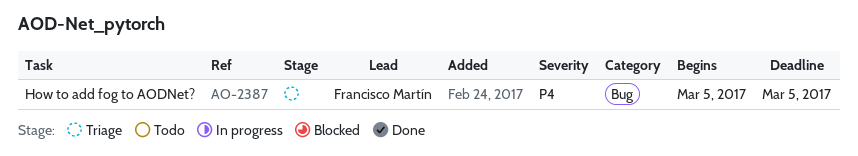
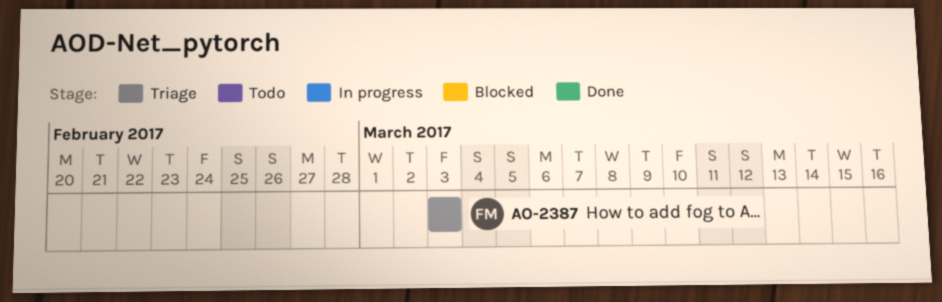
AO-2387, start: Mar 5 -> Mar 3
AO-2387, due: Mar 5 -> Mar 3

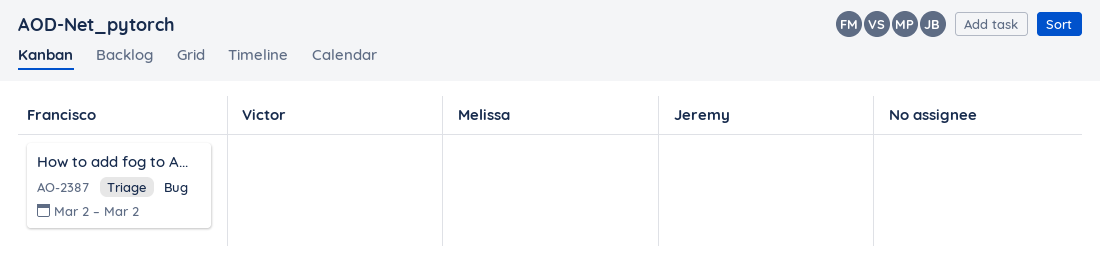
AO-2387, start: Mar 3 -> Mar 2
AO-2387, due: Mar 3 -> Mar 2

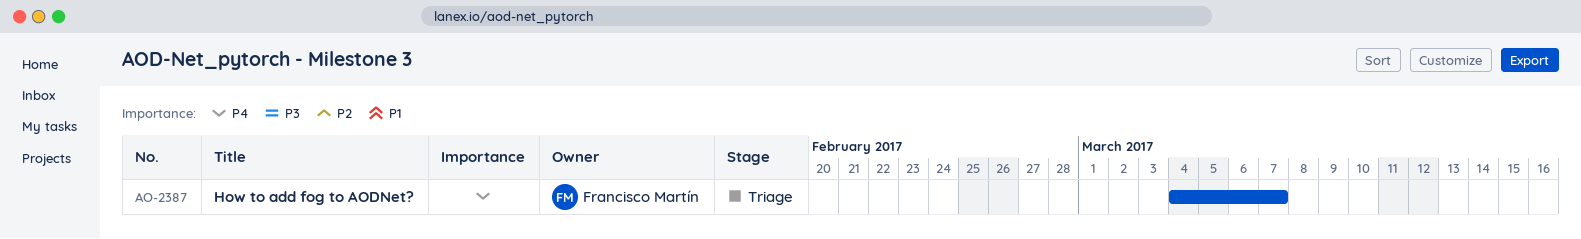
AO-2387, start: Mar 2 -> Mar 4
AO-2387, due: Mar 2 -> Mar 7

